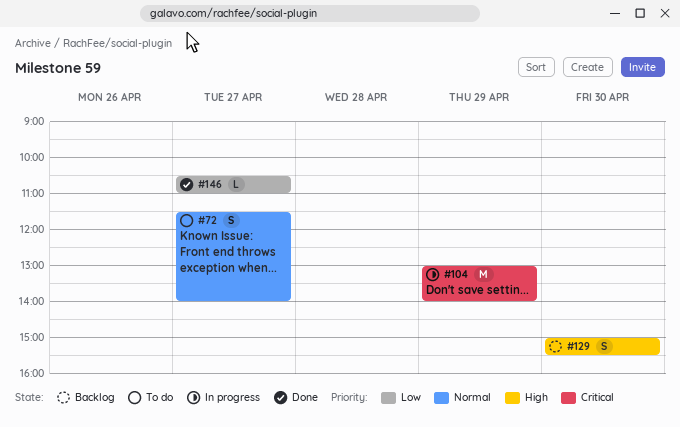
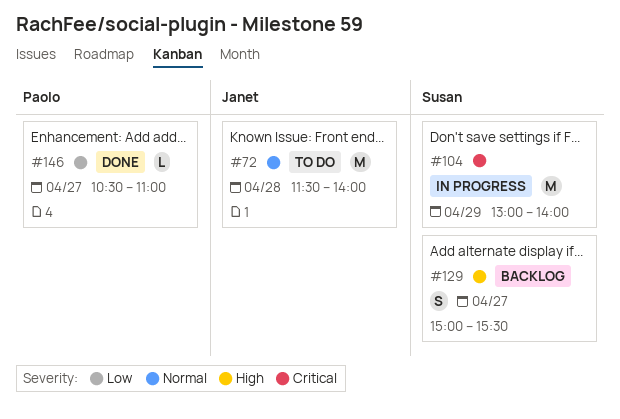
#72, estimate: S -> M
#72, day: Apr 27 -> Apr 28
#129, day: Apr 30 -> Apr 27

